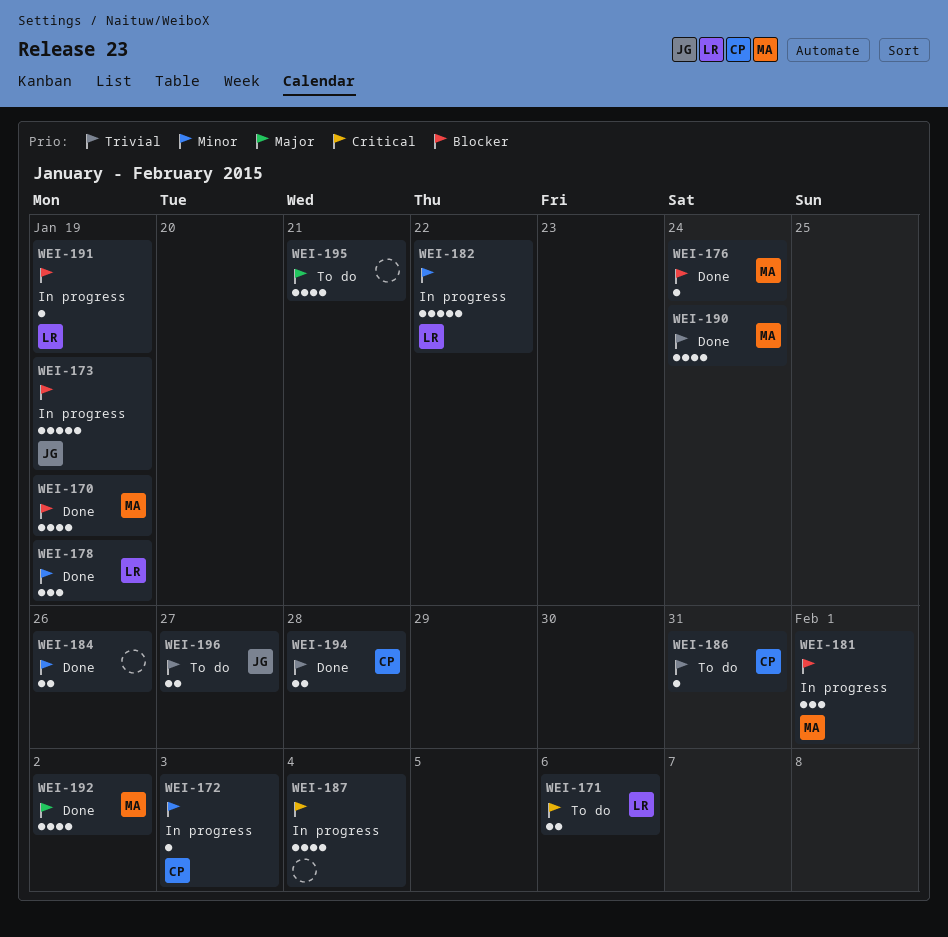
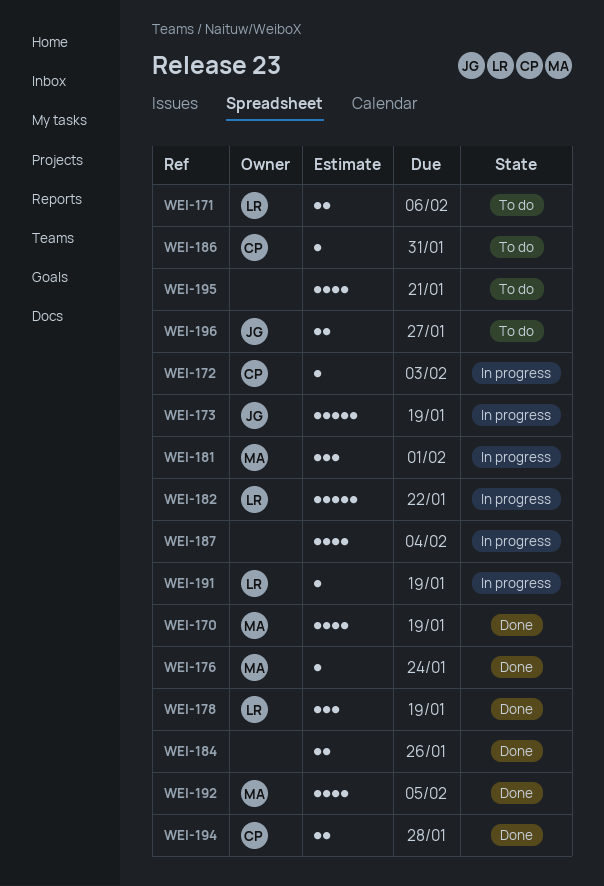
WEI-190: present -> none
WEI-192, due: Feb 2 -> Feb 5

